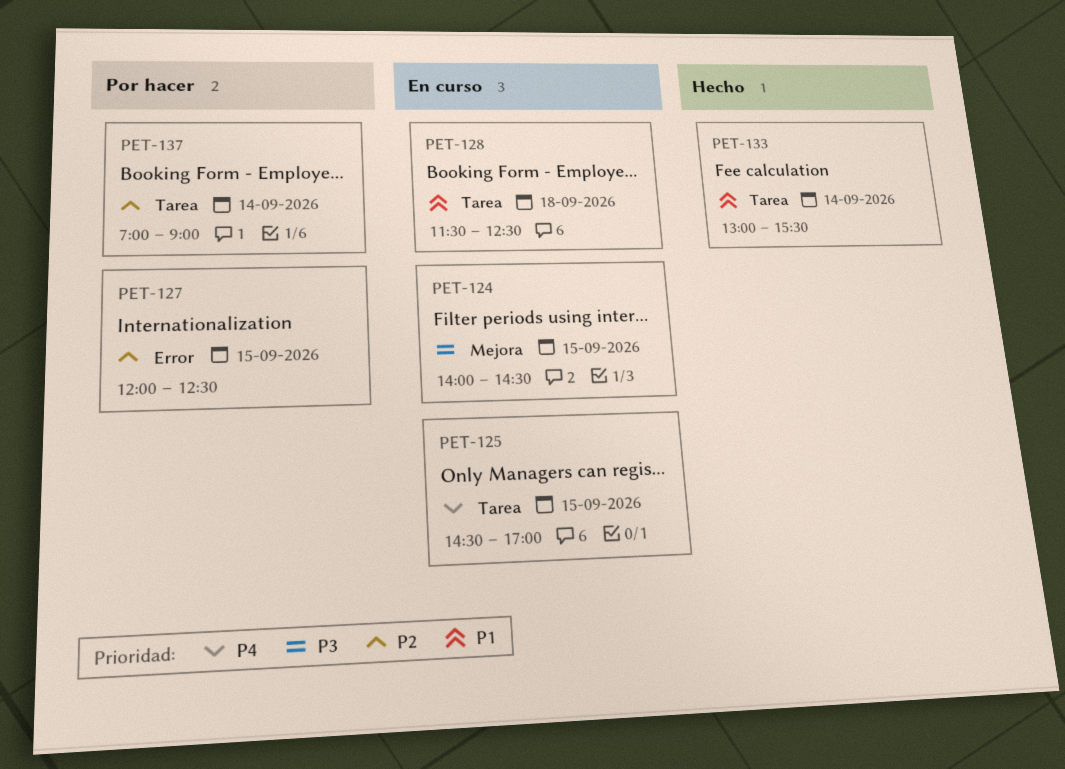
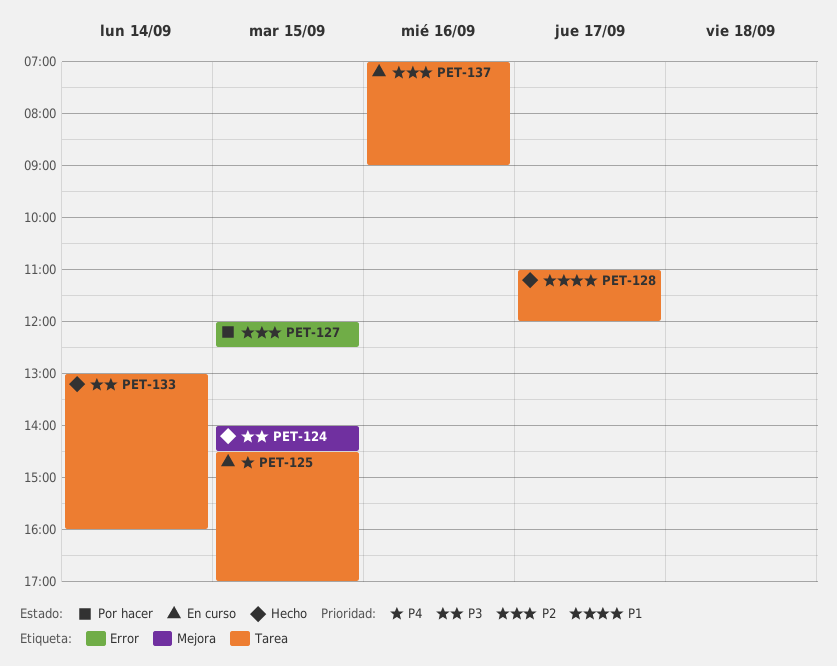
PET-124, status: En curso -> Hecho
PET-128, status: En curso -> Hecho
PET-128, day: Sep 18 -> Sep 17
PET-128, begins: 11:30 -> 11:00
PET-128, ends: 12:30 -> 12:00
PET-133, priority: P1 -> P3
PET-133, ends: 15:30 -> 16:00
PET-137, status: Por hacer -> En curso
PET-137, day: Sep 14 -> Sep 16

